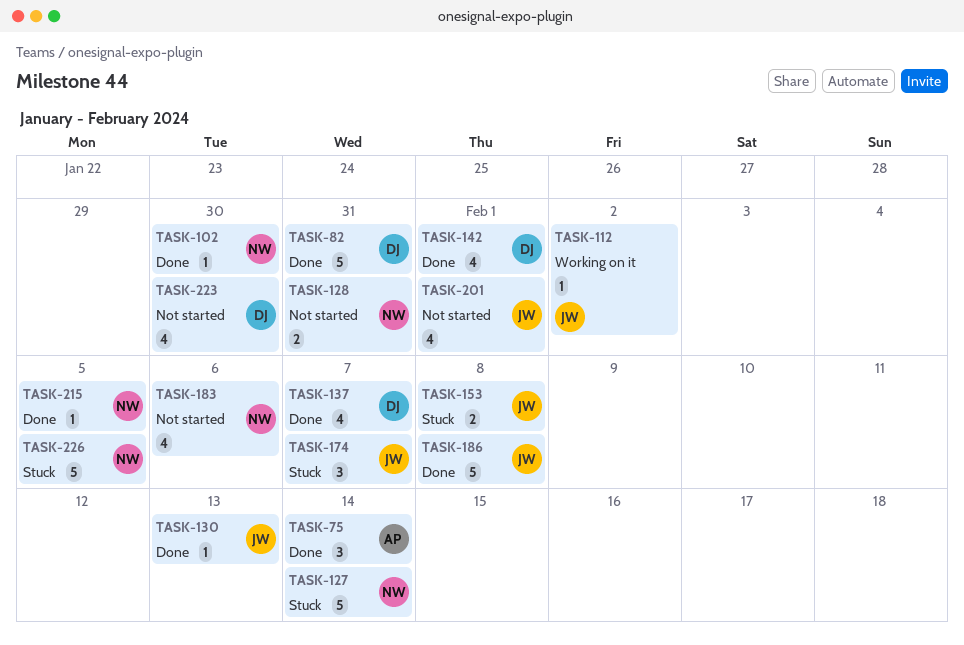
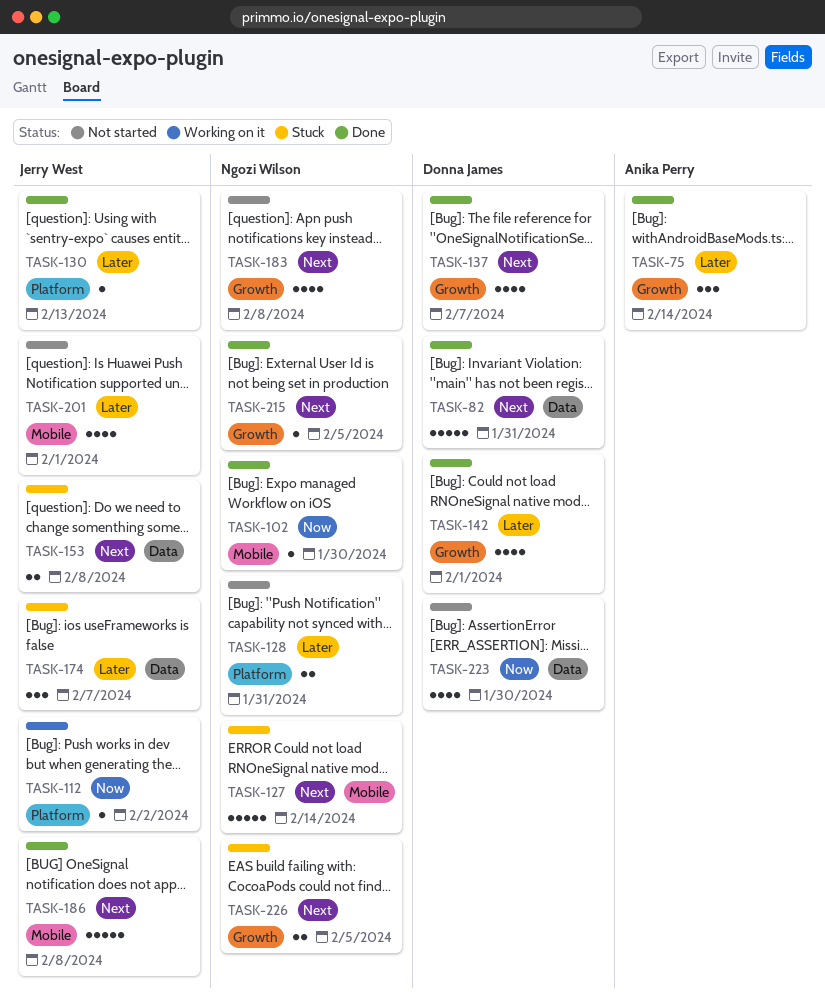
TASK-183, due: Feb 6 -> Feb 8
TASK-226, estimate: 5 -> 2

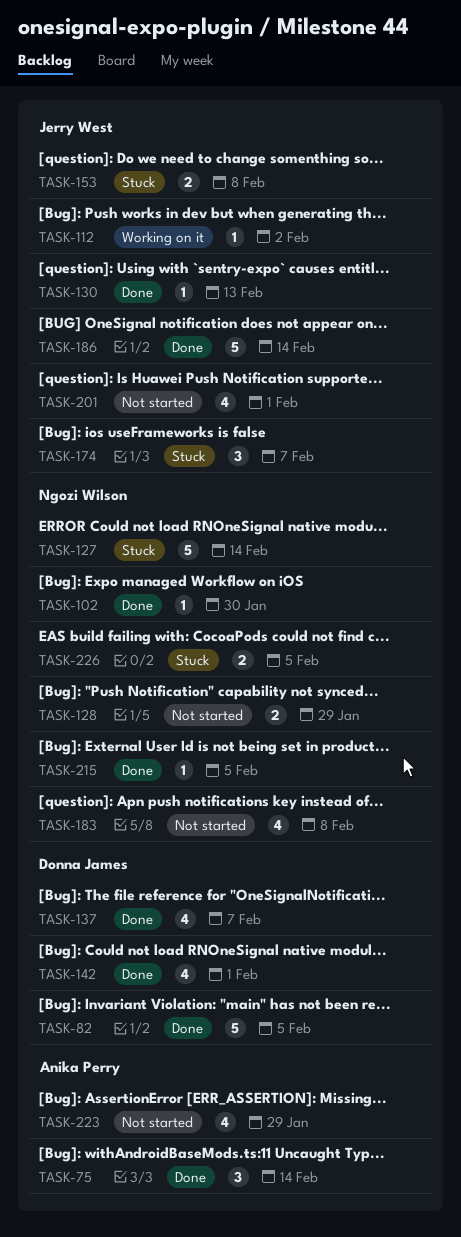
TASK-82, due: Jan 31 -> Feb 5
TASK-128, due: Jan 31 -> Jan 29
TASK-186, due: Feb 8 -> Feb 14
TASK-223, owner: Donna James -> Anika Perry
TASK-223, due: Jan 30 -> Jan 29

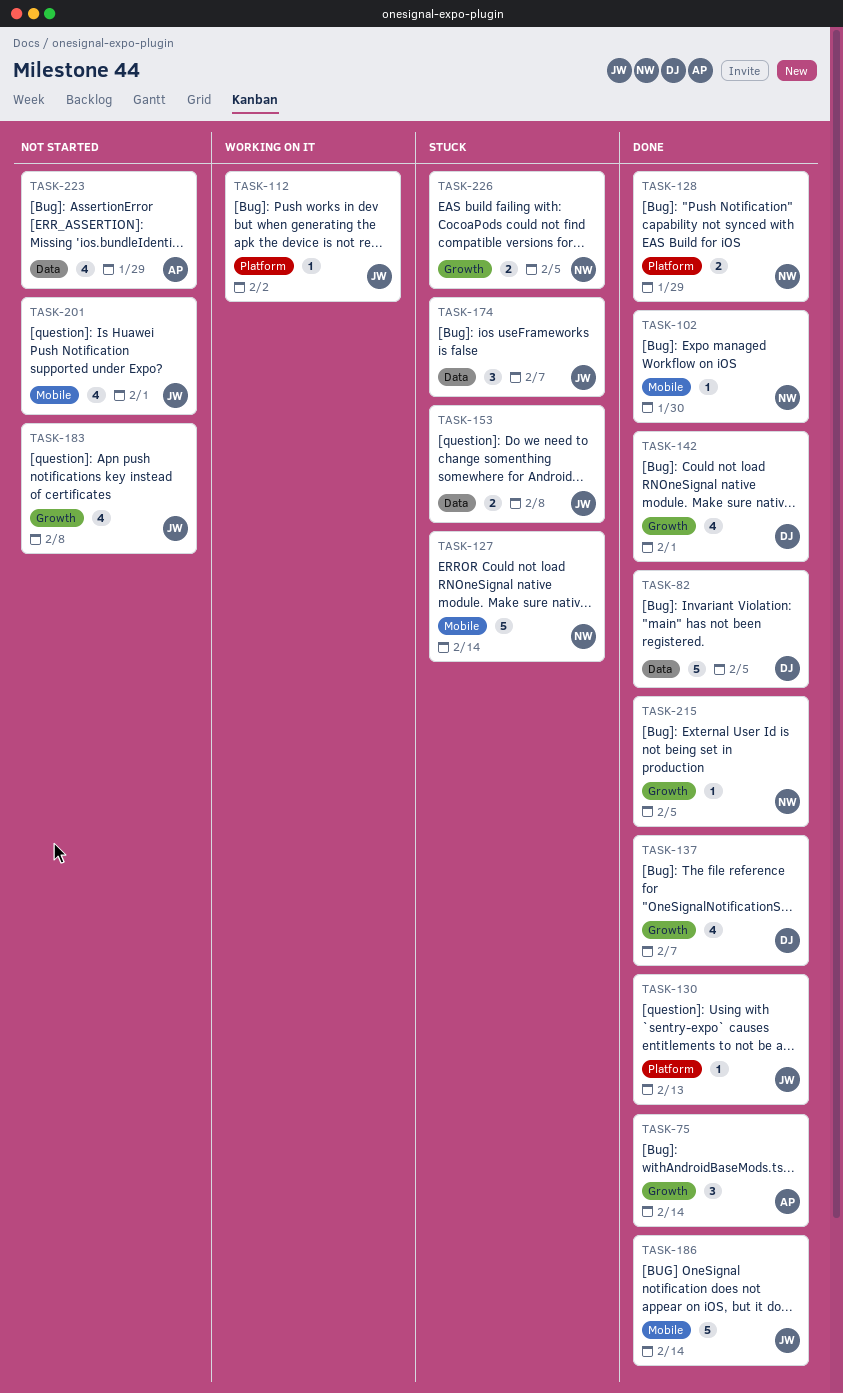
TASK-128, status: Not started -> Done
TASK-183, owner: Ngozi Wilson -> Jerry West

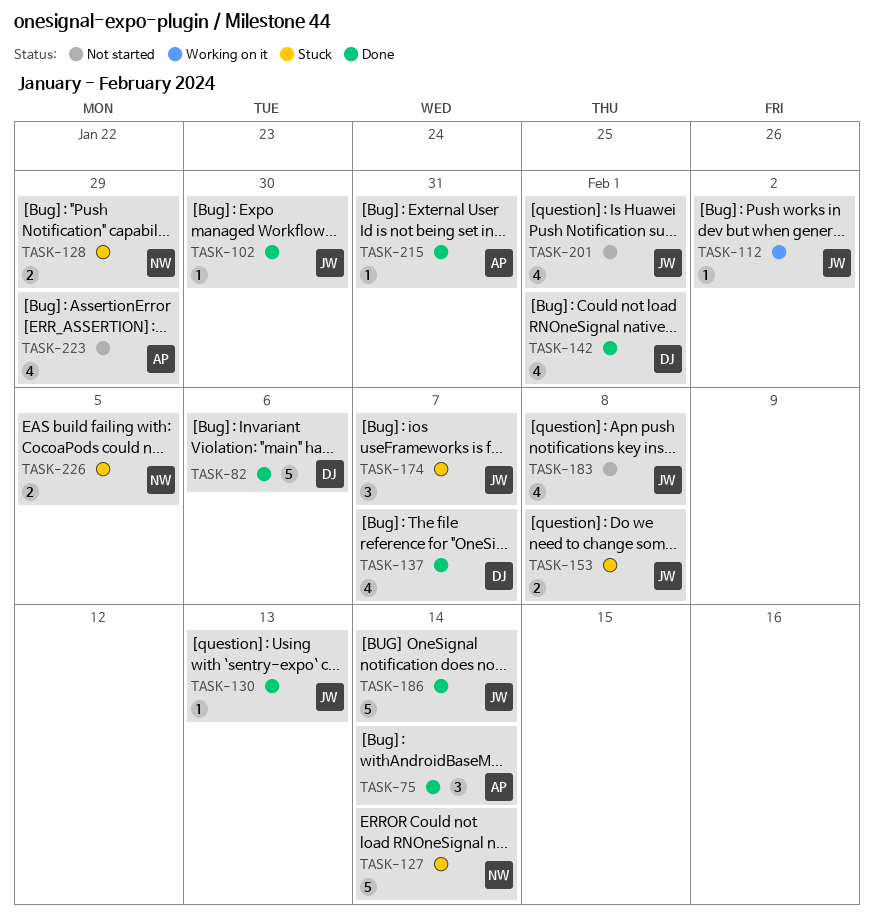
TASK-82, due: Feb 5 -> Feb 6
TASK-102, owner: NW -> JW
TASK-128, status: Done -> Stuck
TASK-215, owner: NW -> AP
TASK-215, due: Feb 5 -> Jan 31

